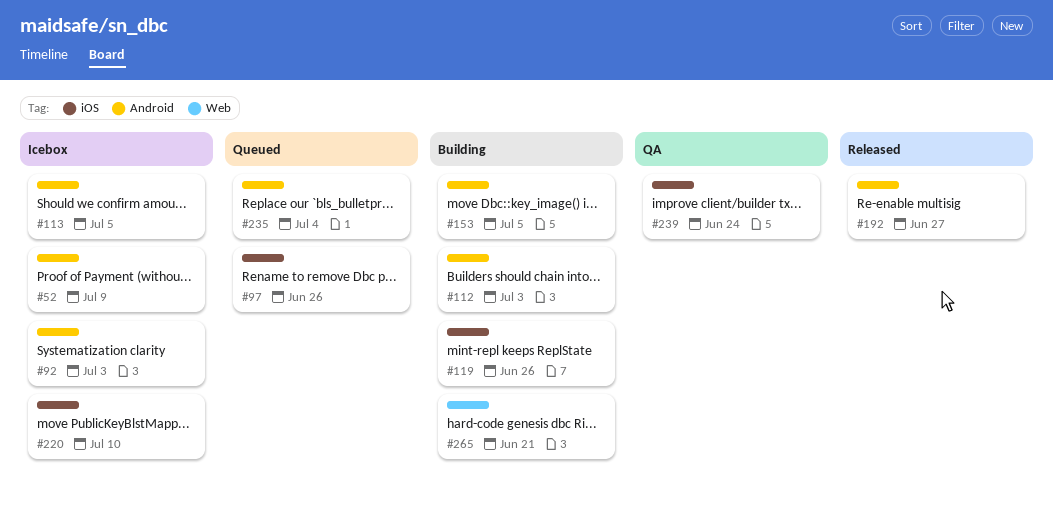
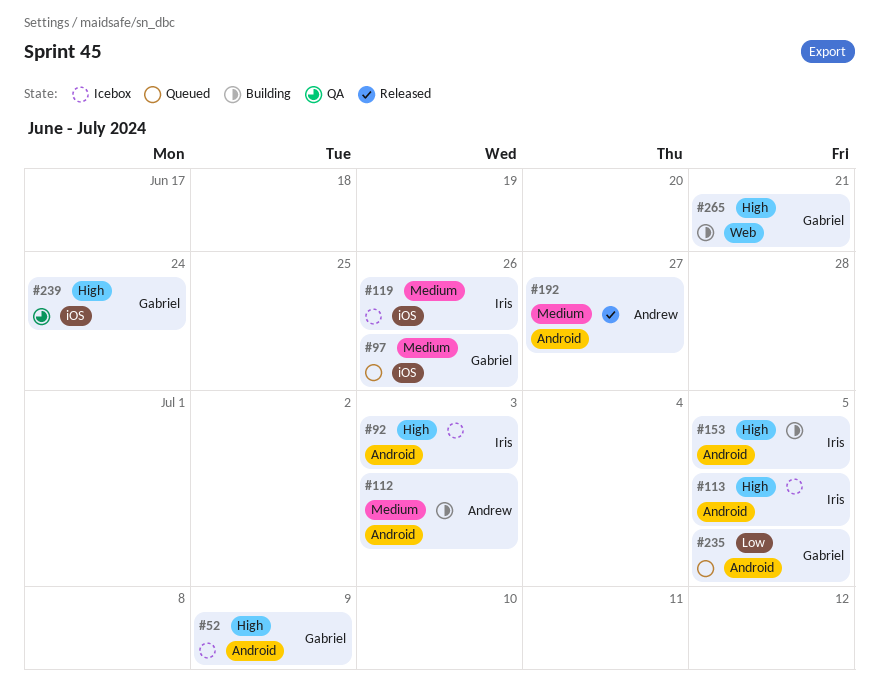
#119, status: Building -> Icebox
#220: present -> none
#235, due: Jul 4 -> Jul 5

